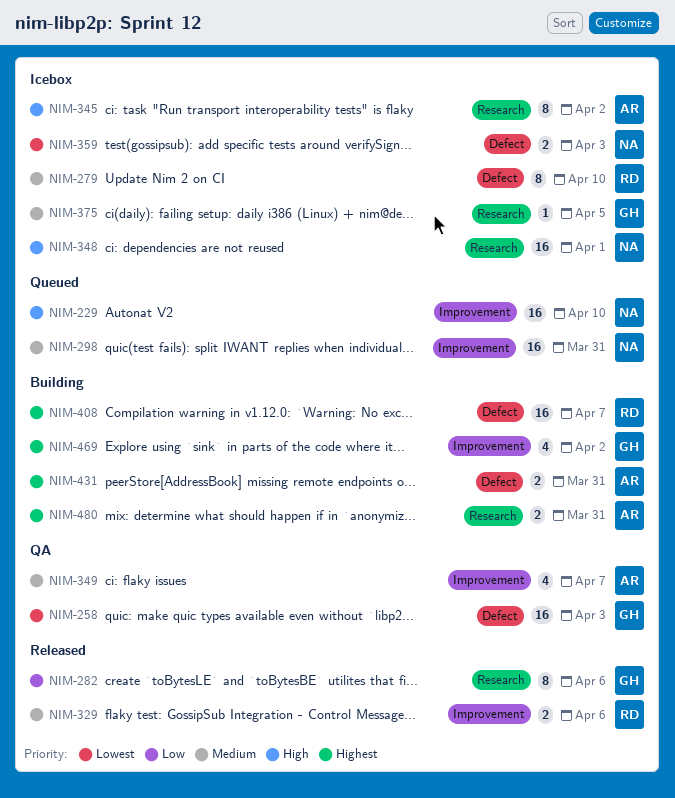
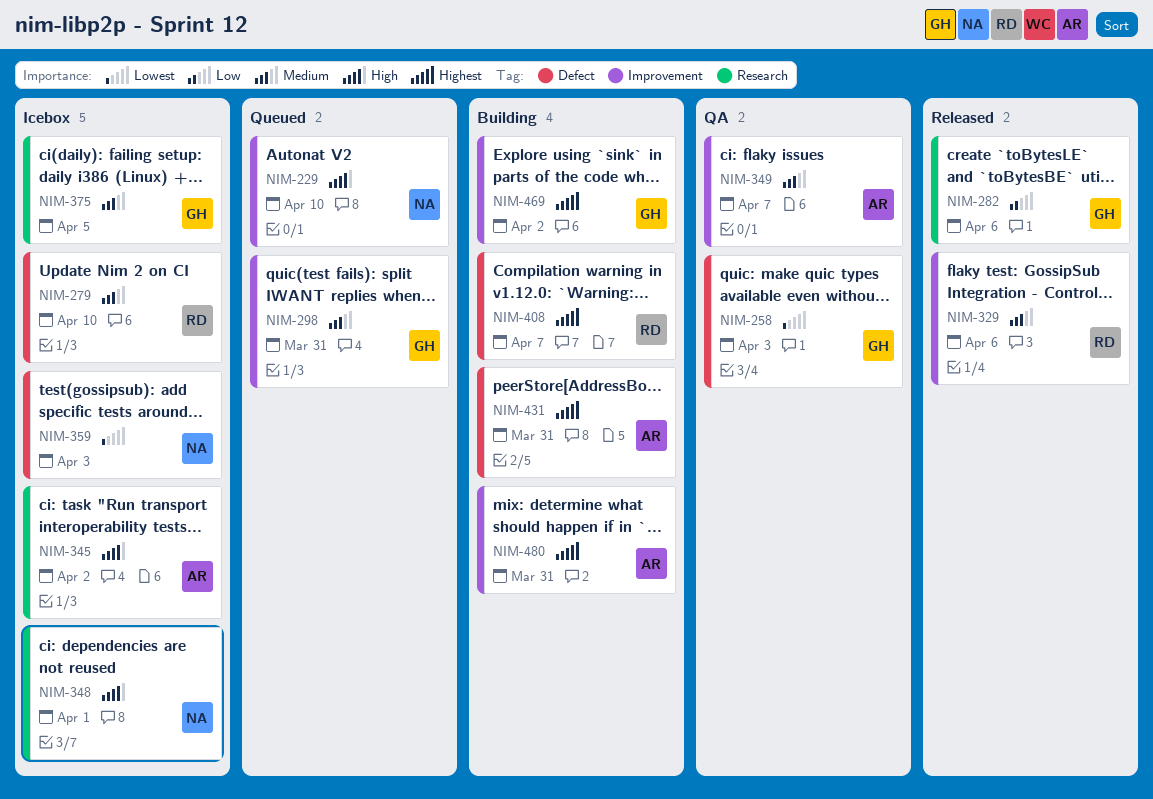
NIM-298, owner: NA -> GH
NIM-480, label: Research -> Improvement

